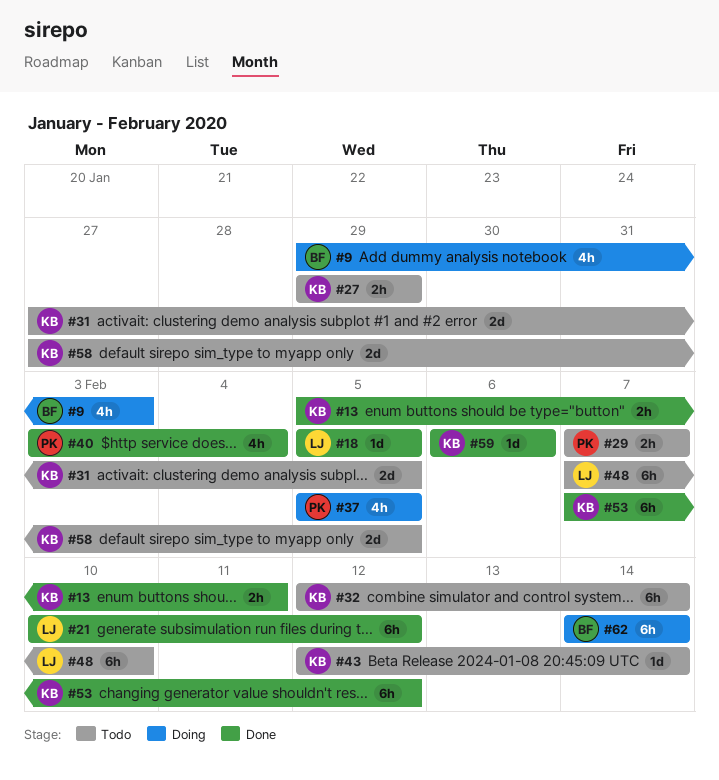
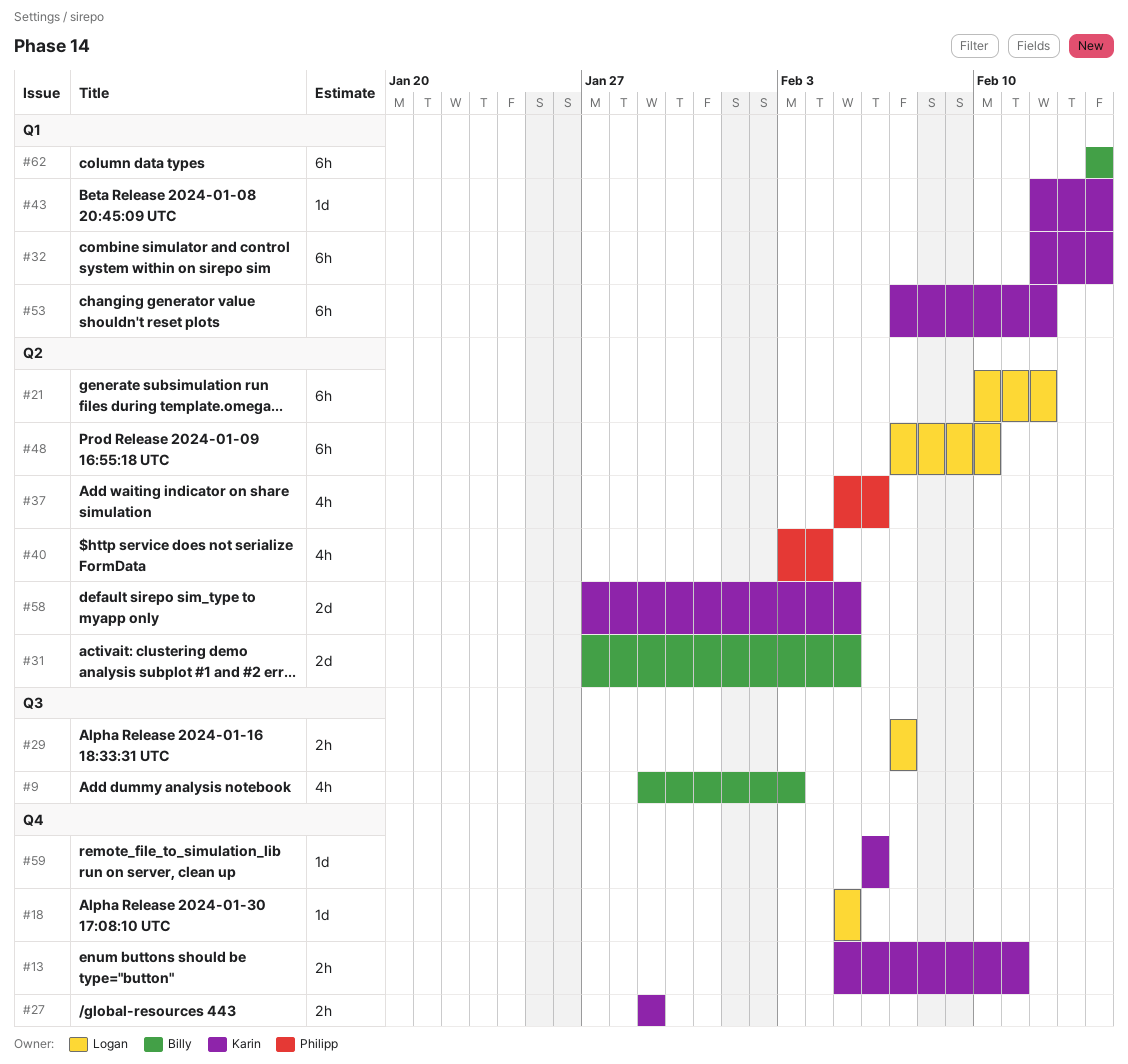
#29, owner: Philipp -> Logan
#31, owner: Karin -> Billy
#37, due: Feb 5 -> Feb 6

